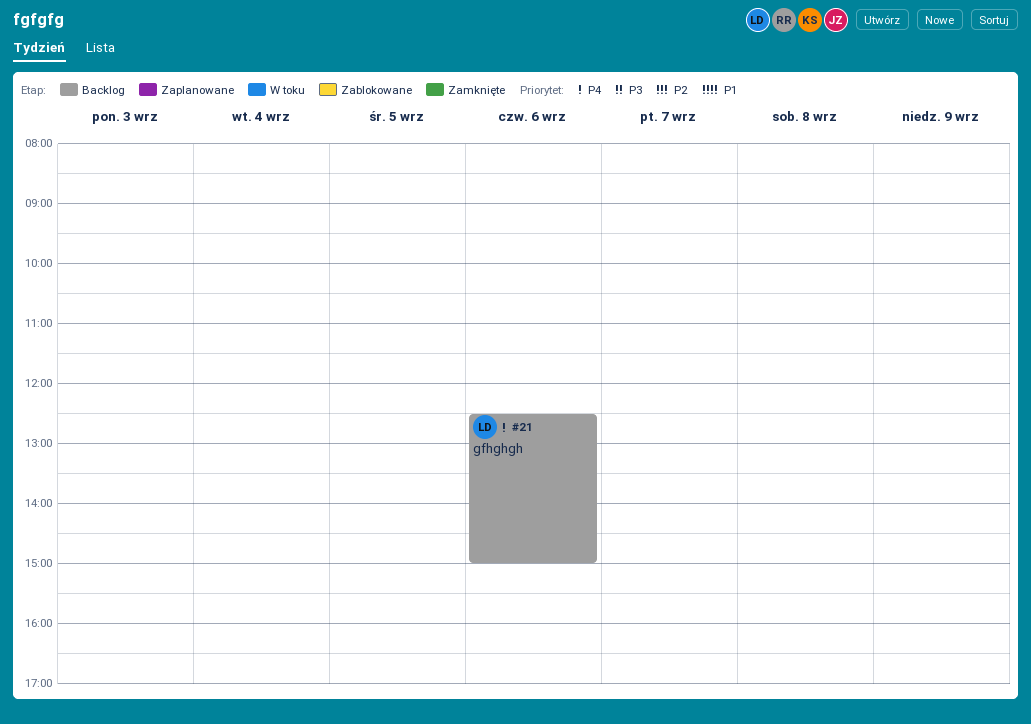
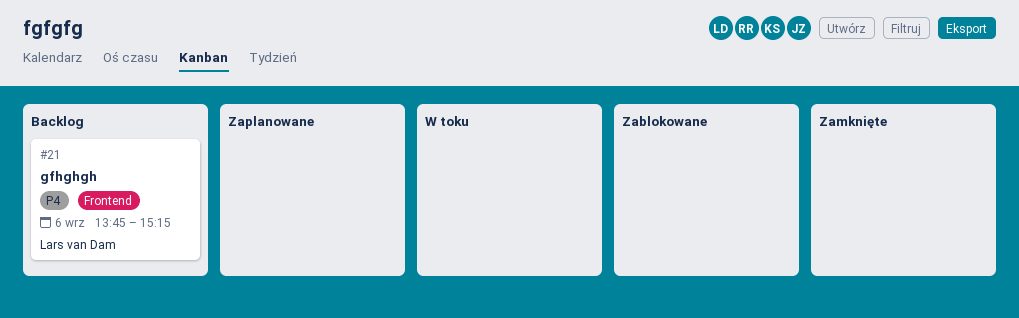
#21, begins: 12:30 -> 13:45
#21, ends: 15:00 -> 15:15

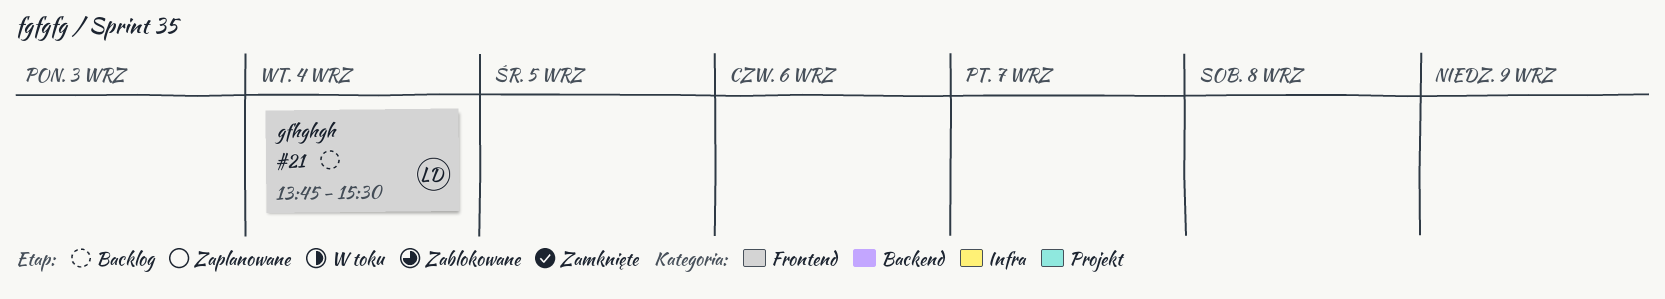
#21, day: Sep 6 -> Sep 4
#21, ends: 15:15 -> 15:30

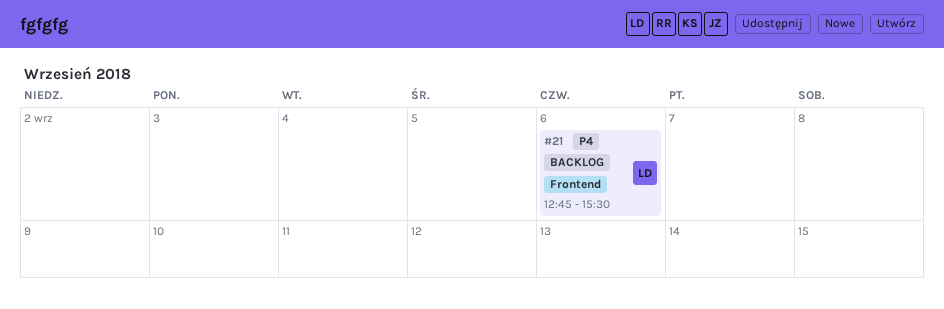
#21, day: Sep 4 -> Sep 6
#21, begins: 13:45 -> 12:45

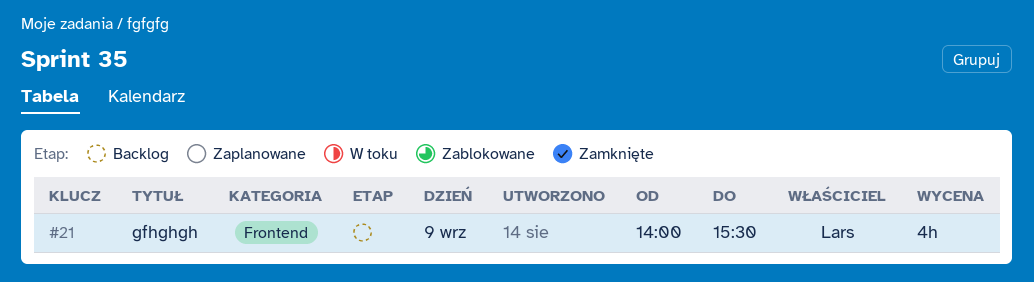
#21, day: Sep 6 -> Sep 9
#21, begins: 12:45 -> 14:00

